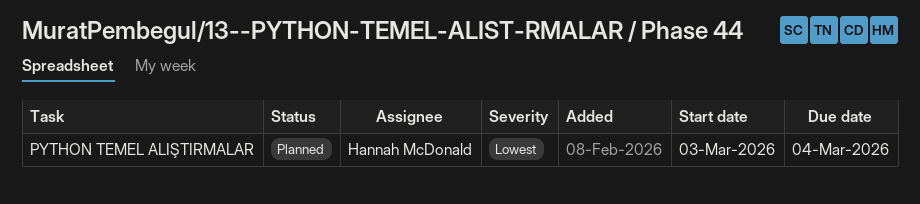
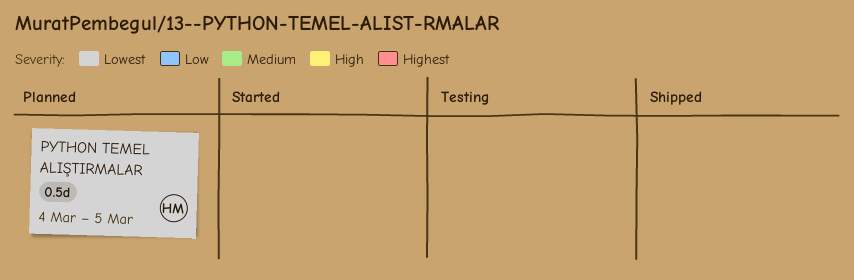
PYTHON TEMEL ALIŞTIRMALAR, start: Mar 3 -> Mar 4
PYTHON TEMEL ALIŞTIRMALAR, due: Mar 4 -> Mar 5

